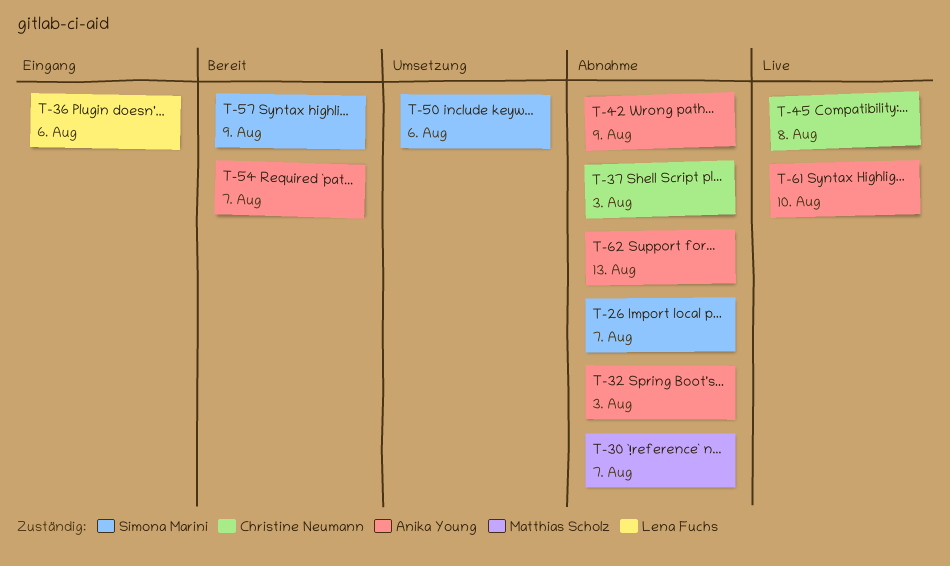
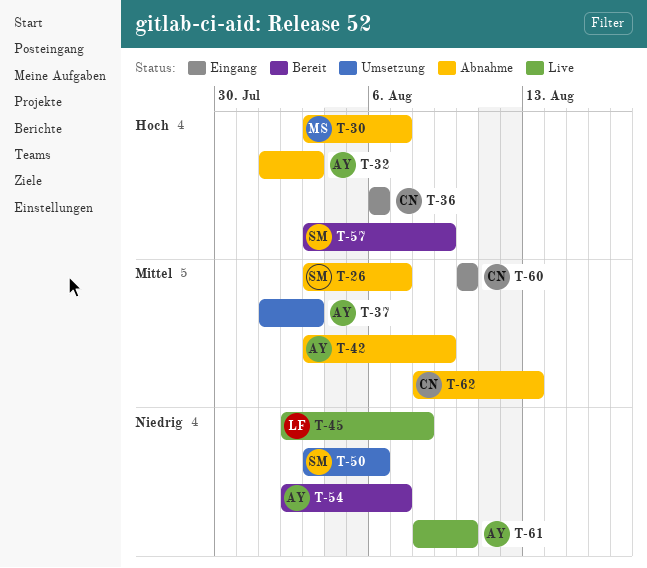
T-36, owner: Lena Fuchs -> Christine Neumann
T-37, status: Abnahme -> Umsetzung
T-37, owner: Christine Neumann -> Anika Young
T-45, owner: Christine Neumann -> Lena Fuchs
T-60: none -> present
T-62, owner: Anika Young -> Christine Neumann

